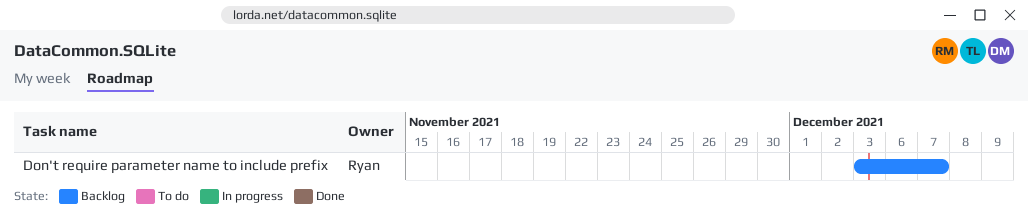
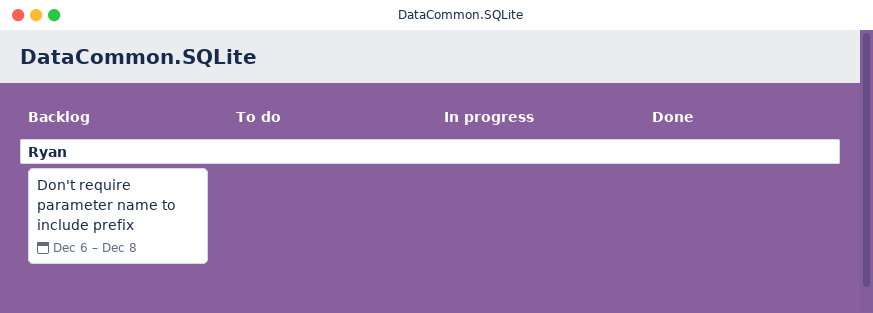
Don't require parameter name to include prefix, start: Dec 3 -> Dec 6
Don't require parameter name to include prefix, due: Dec 7 -> Dec 8

